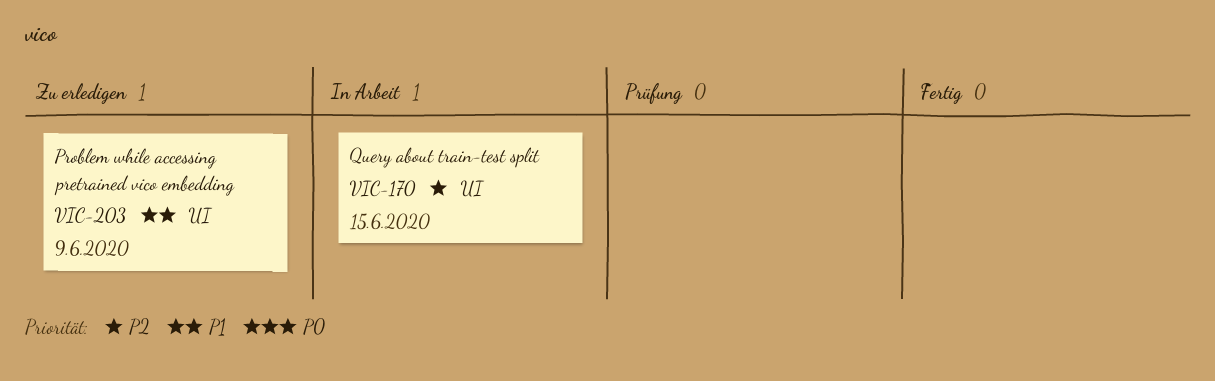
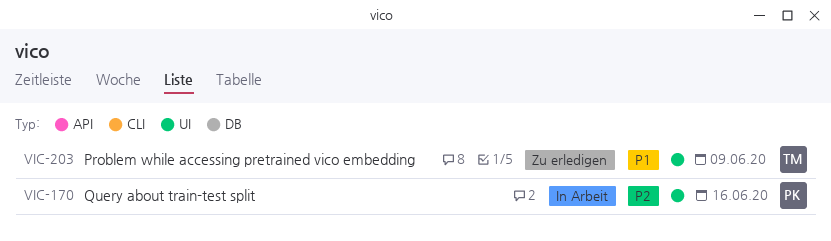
VIC-170, due: Jun 15 -> Jun 16

